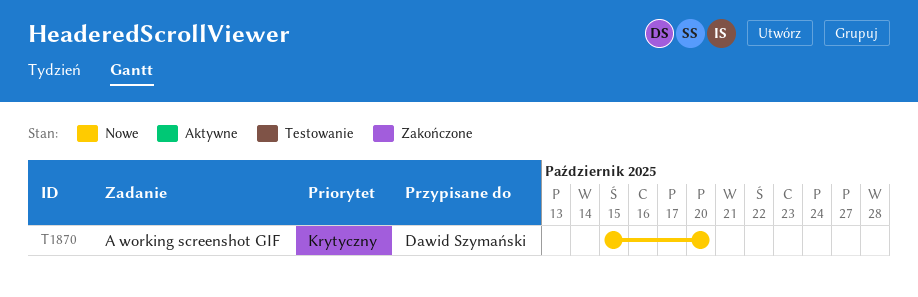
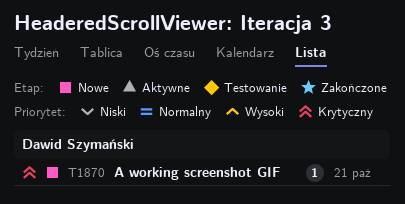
T1870, due: Oct 20 -> Oct 21

